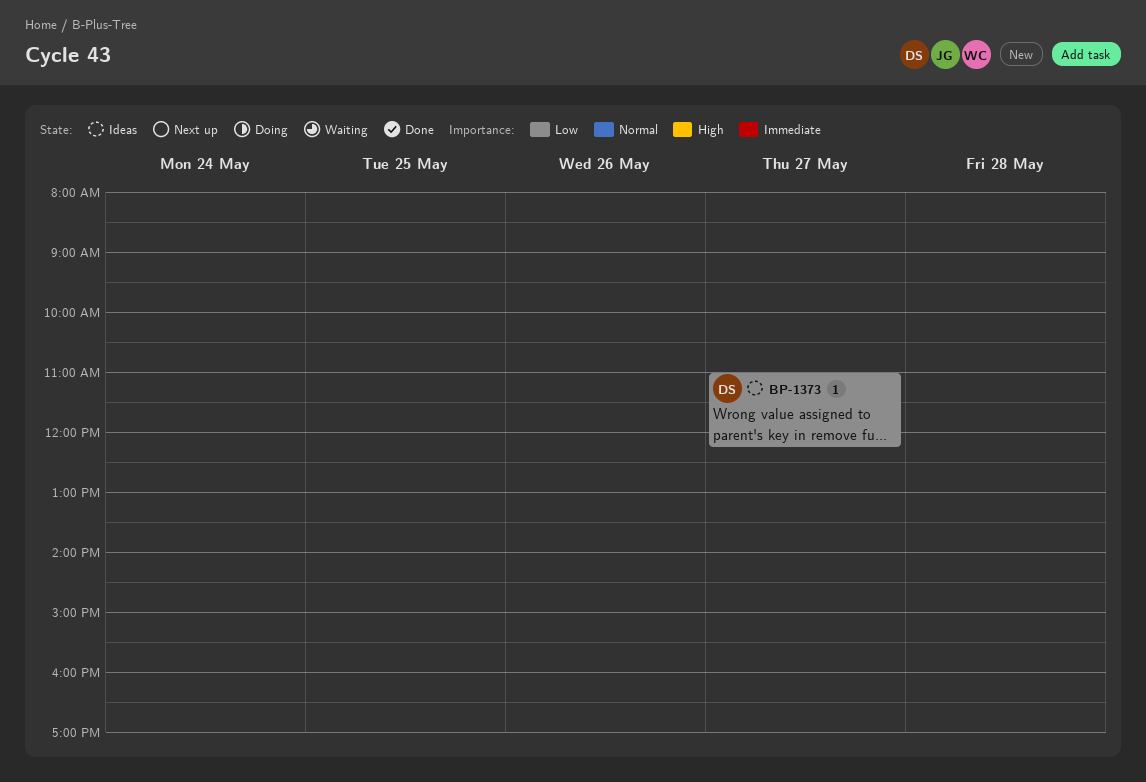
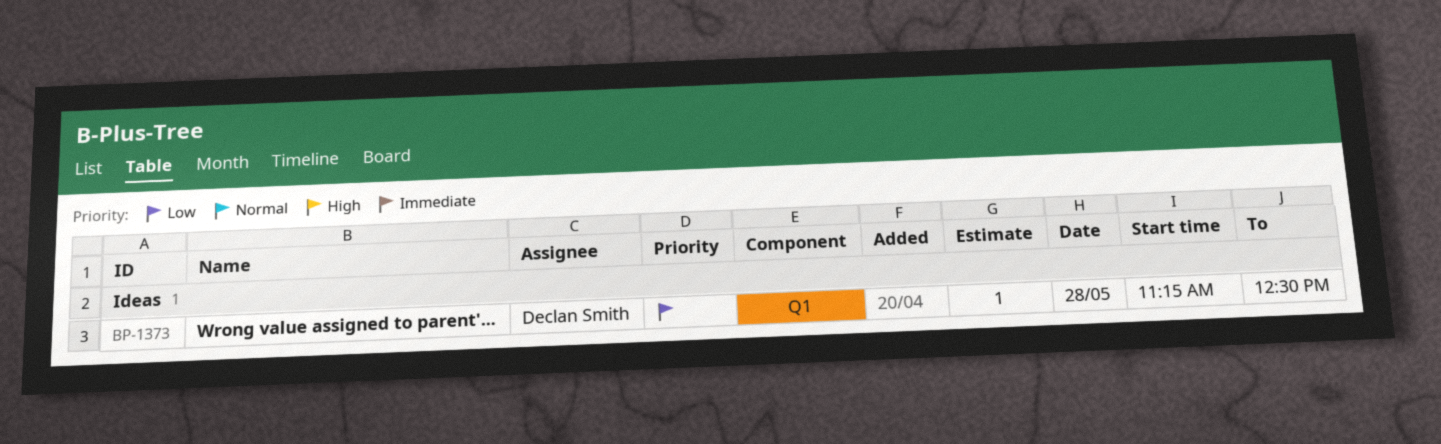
BP-1373, day: May 27 -> May 28
BP-1373, begins: 11:00 -> 11:15
BP-1373, ends: 12:15 -> 12:30

